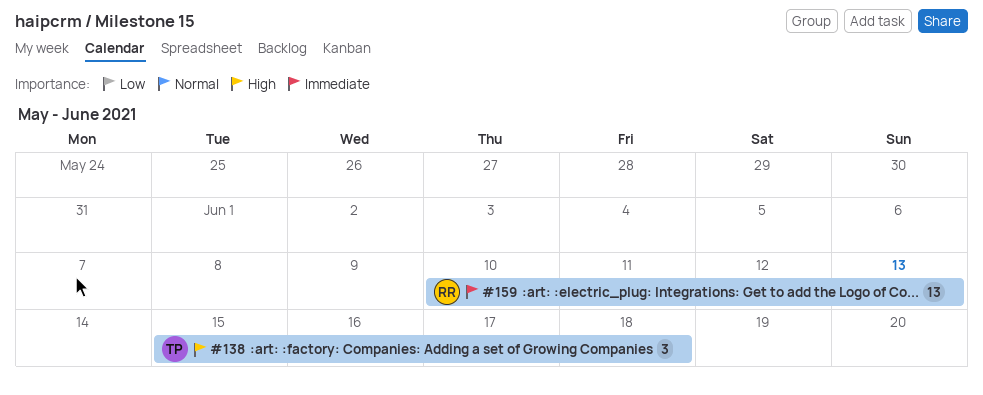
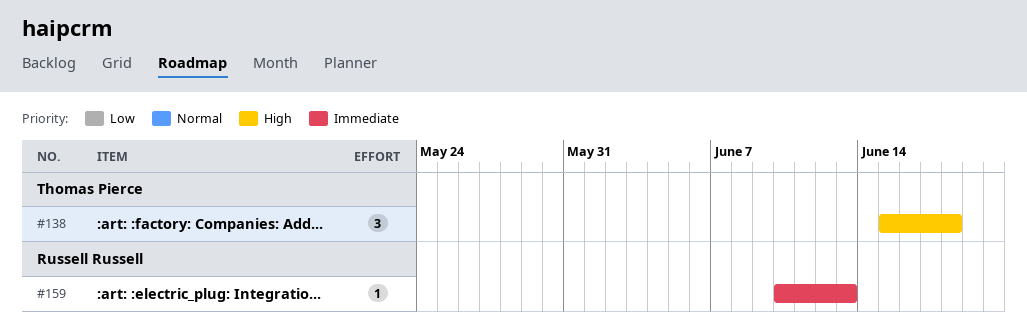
#159, estimate: 13 -> 1

